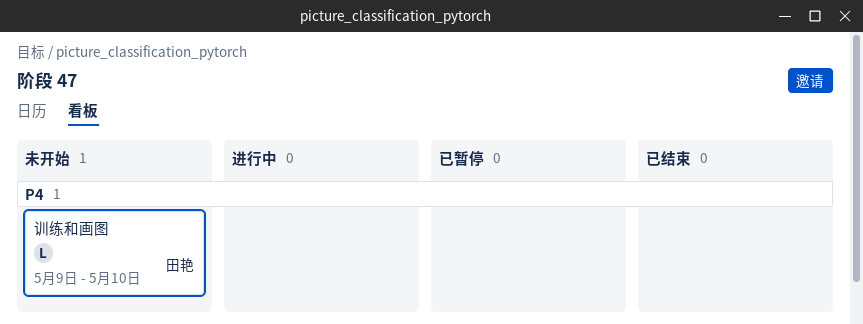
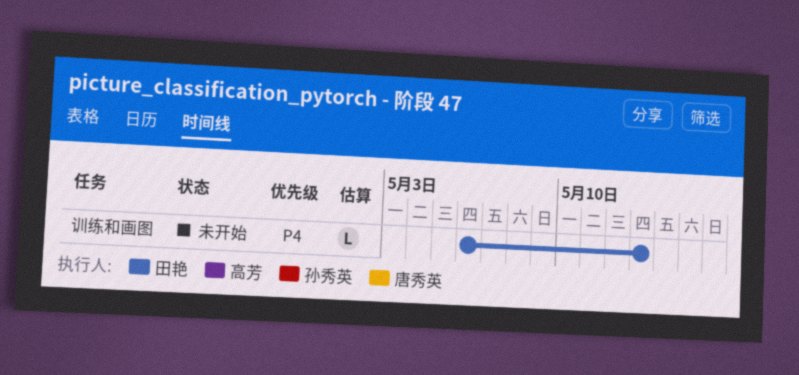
训练和画图, start: May 9 -> May 6
训练和画图, due: May 10 -> May 13

